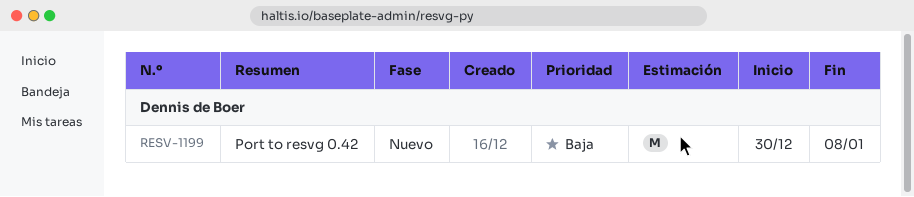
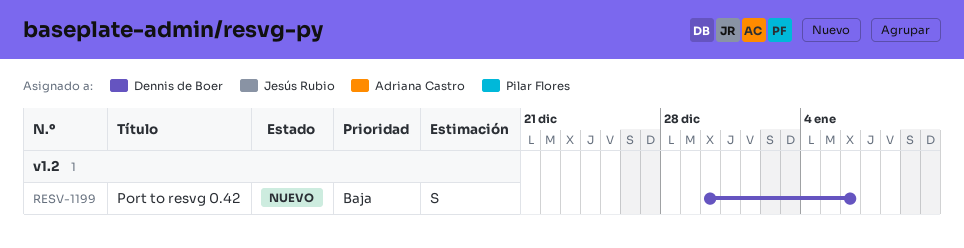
RESV-1199, estimate: M -> S
RESV-1199, due: Jan 8 -> Jan 6

